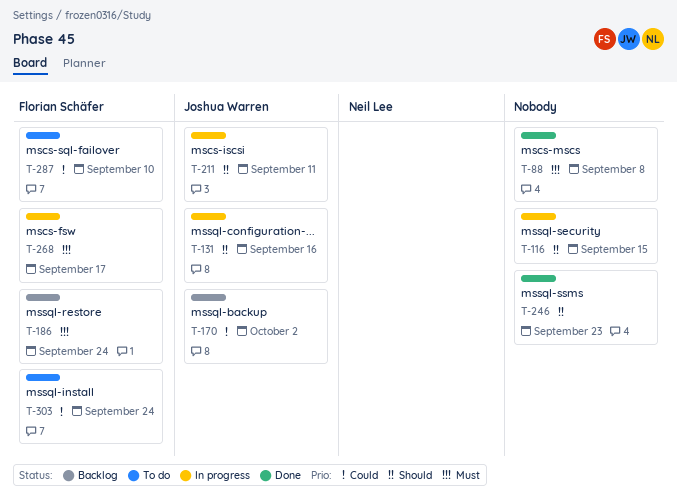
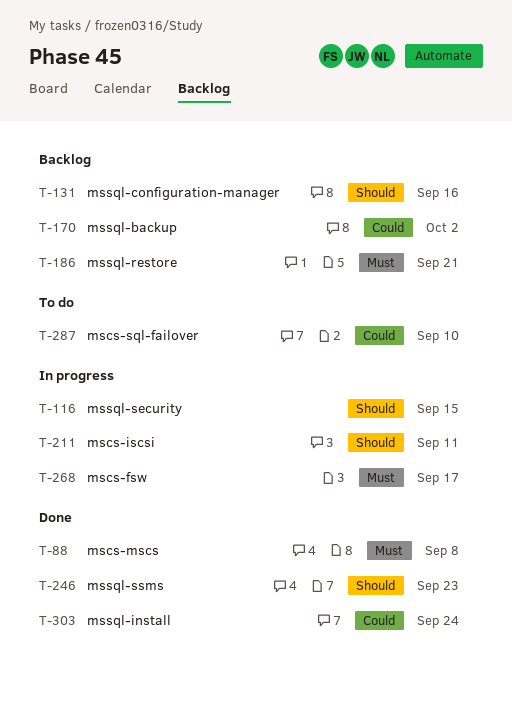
T-131, status: In progress -> Backlog
T-186, due: Sep 24 -> Sep 21
T-303, status: To do -> Done

